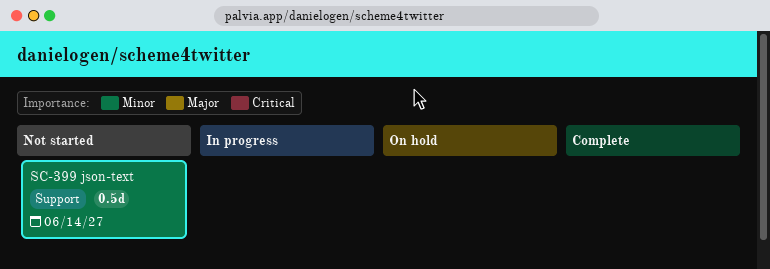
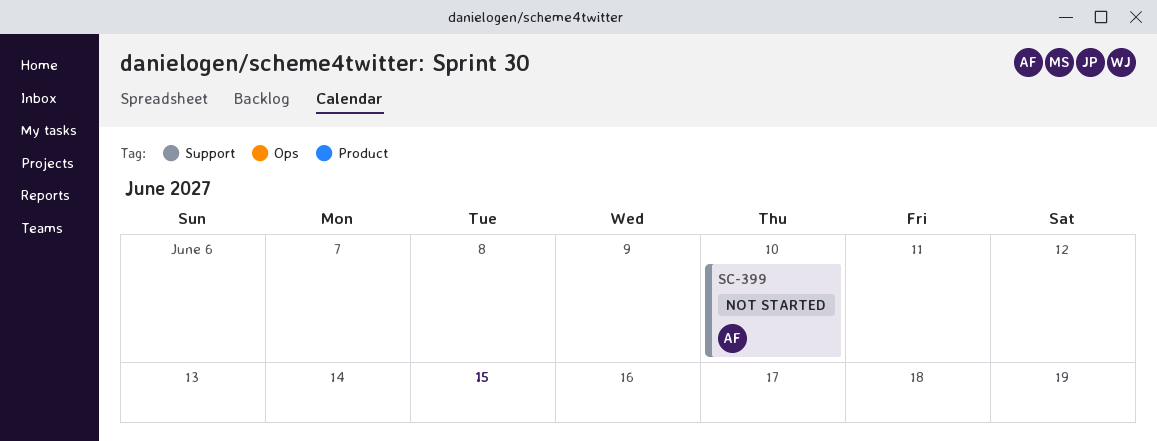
SC-399, due: Jun 14 -> Jun 10

